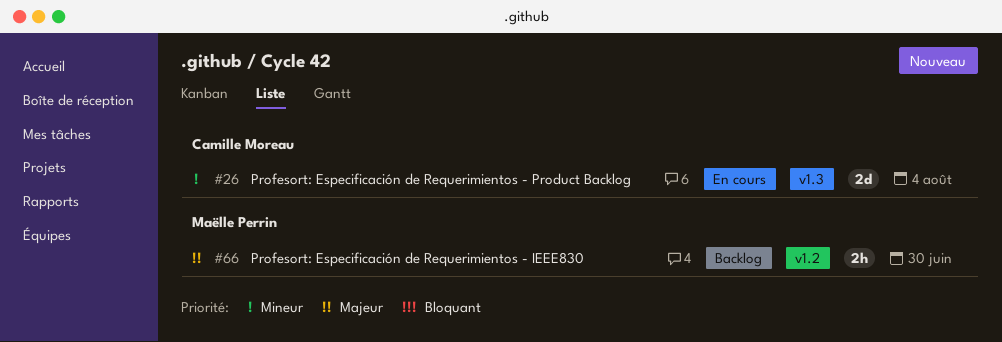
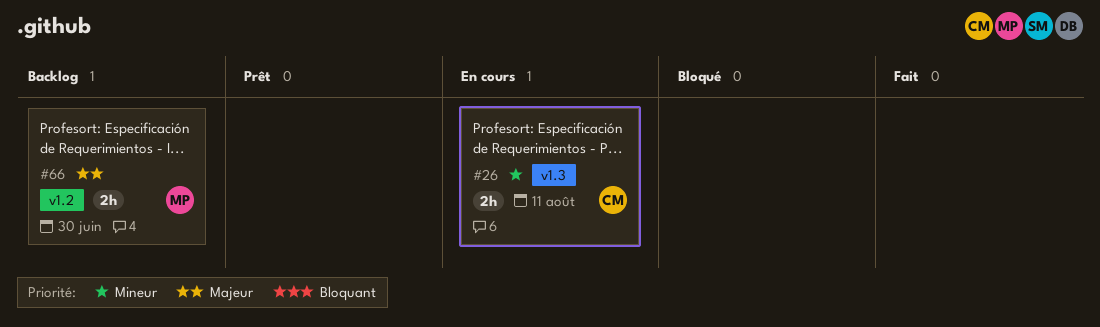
#26, estimate: 2d -> 2h
#26, due: Aug 4 -> Aug 11

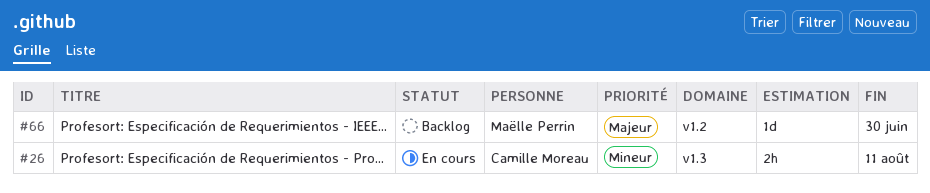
#66, estimate: 2h -> 1d

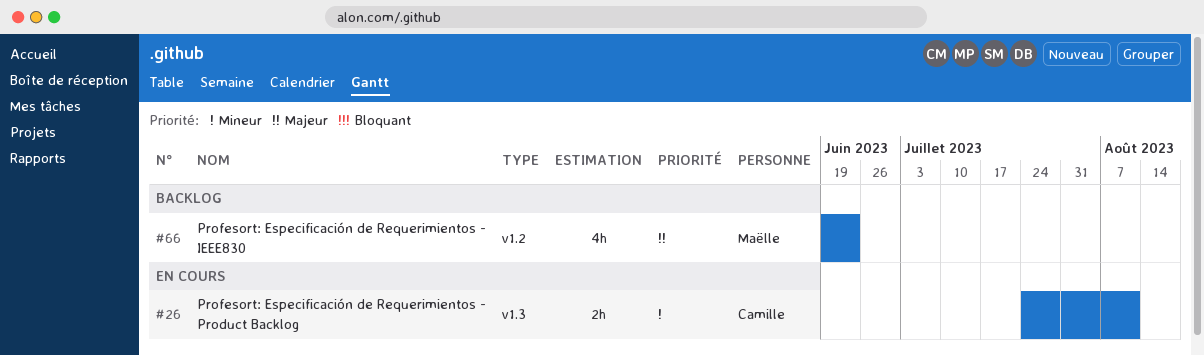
#66, estimate: 1d -> 4h
#66, due: Jun 30 -> Jun 23

